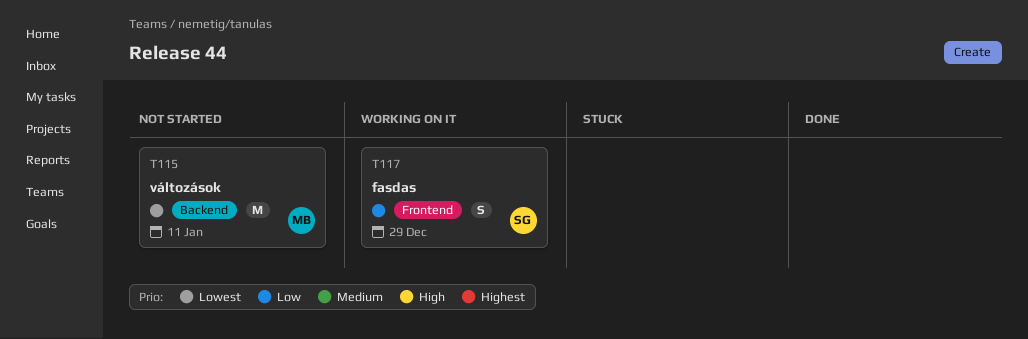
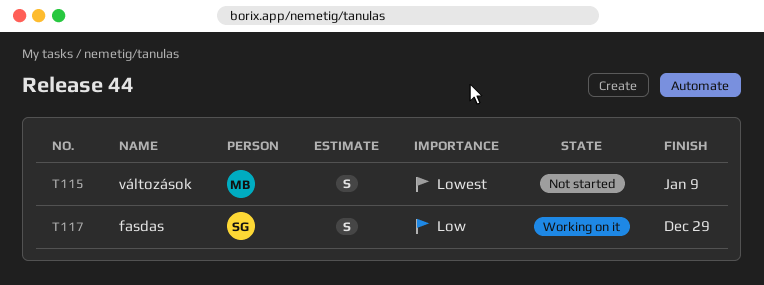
T115, estimate: M -> S
T115, due: Jan 11 -> Jan 9

